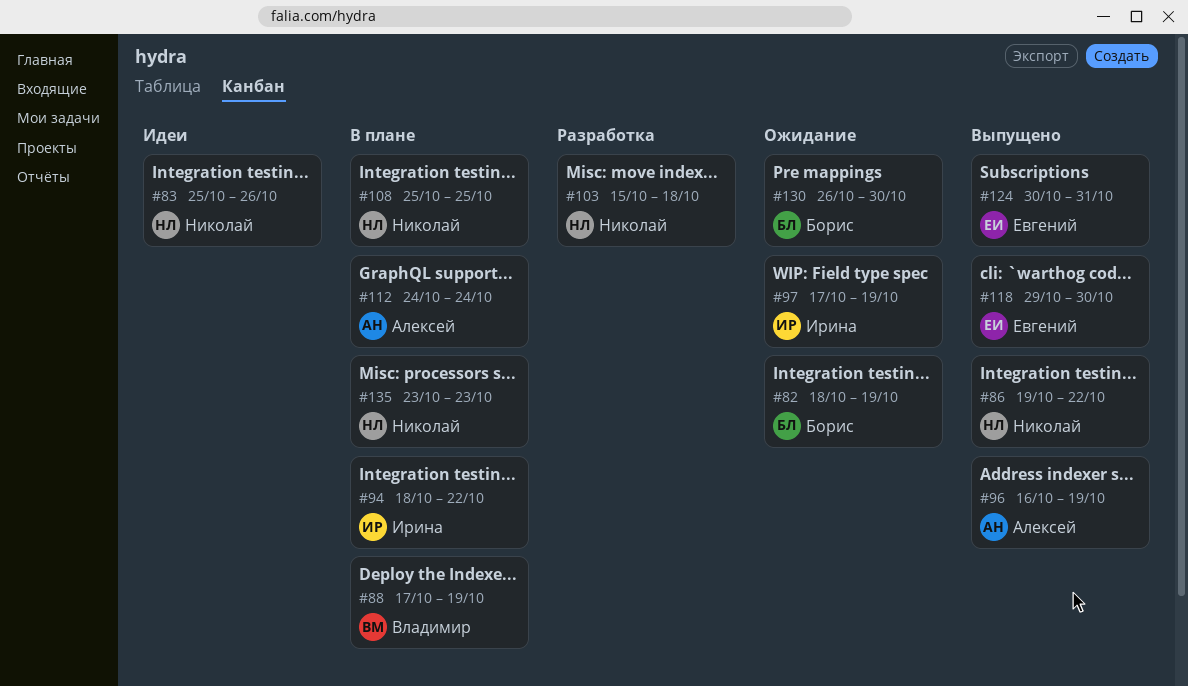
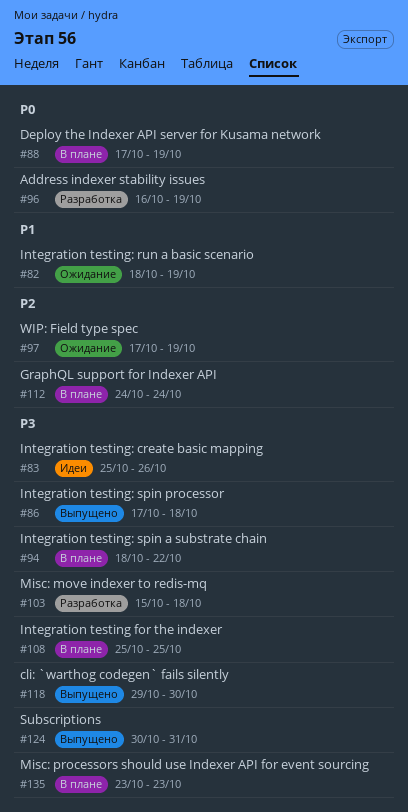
#86, start: Oct 19 -> Oct 17
#86, due: Oct 22 -> Oct 18
#96, status: Выпущено -> Разработка
#130: present -> none

